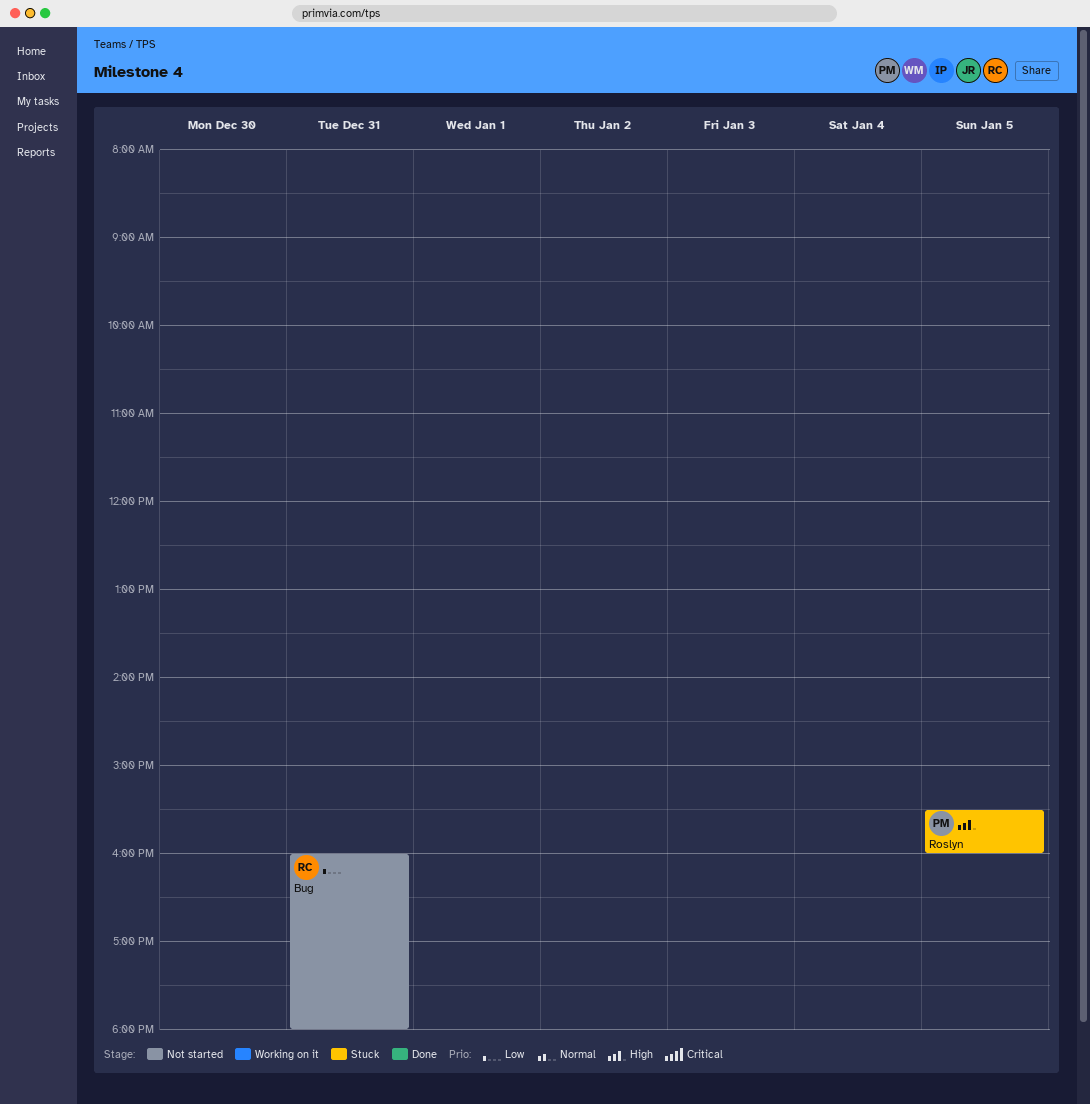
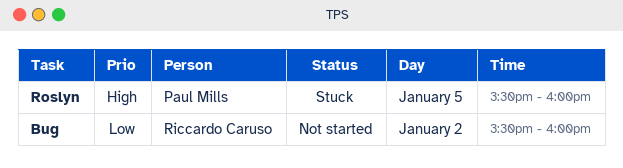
Bug, day: Dec 31 -> Jan 2
Bug, begins: 16:00 -> 15:30
Bug, ends: 18:00 -> 16:00

